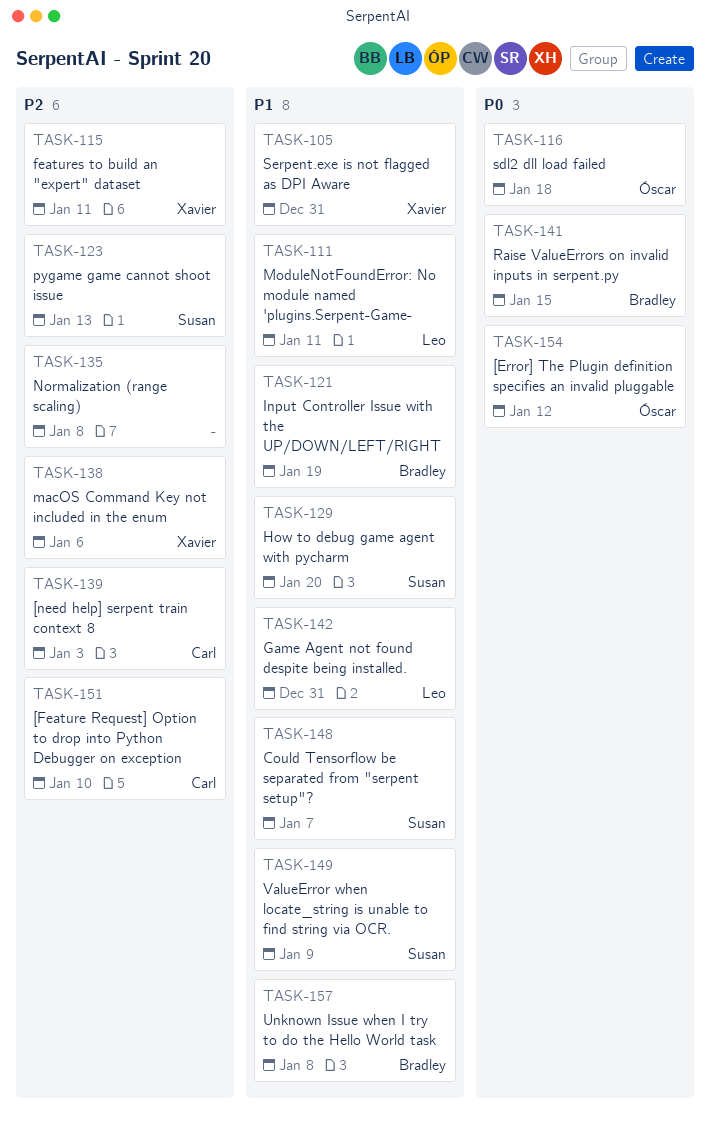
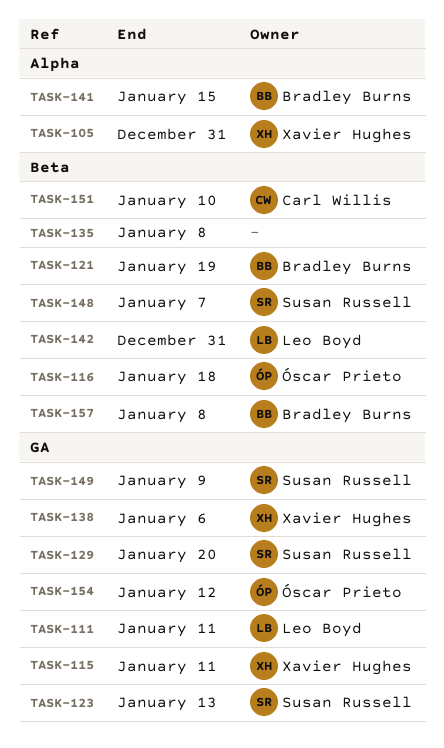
TASK-139: present -> none

